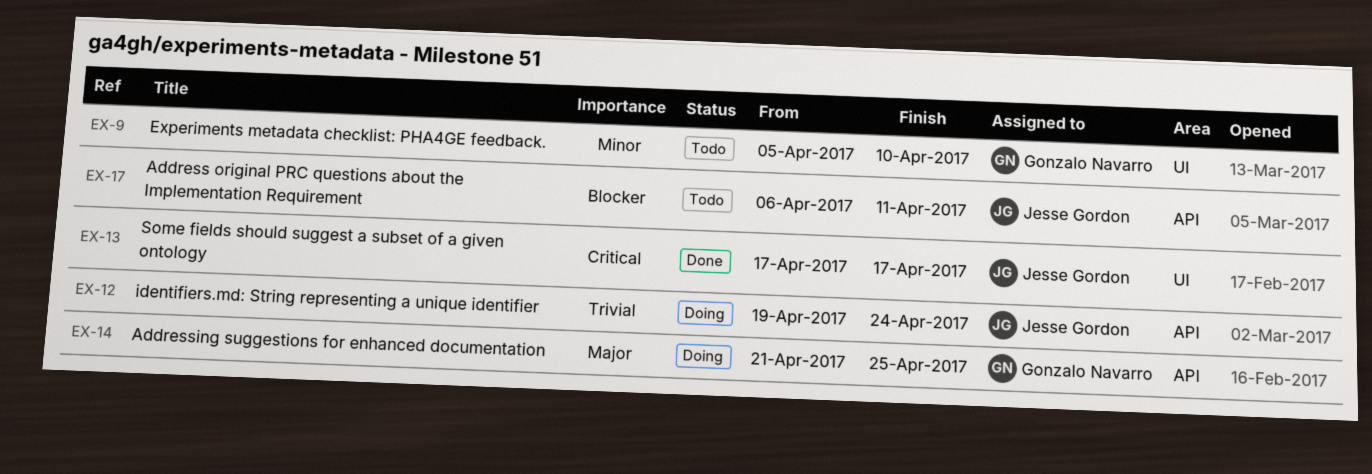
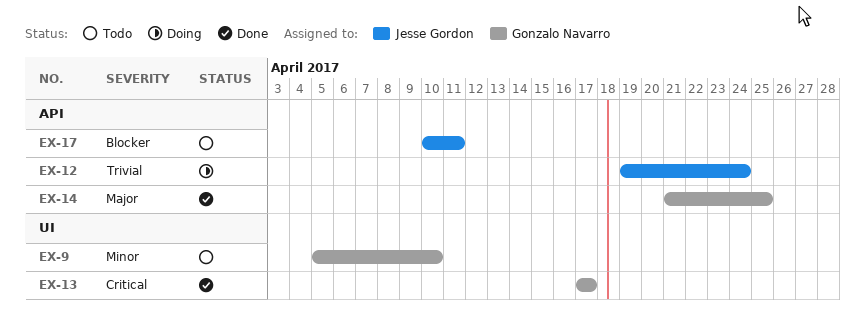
EX-13, owner: Jesse Gordon -> Gonzalo Navarro
EX-14, status: Doing -> Done
EX-17, start: Apr 6 -> Apr 10

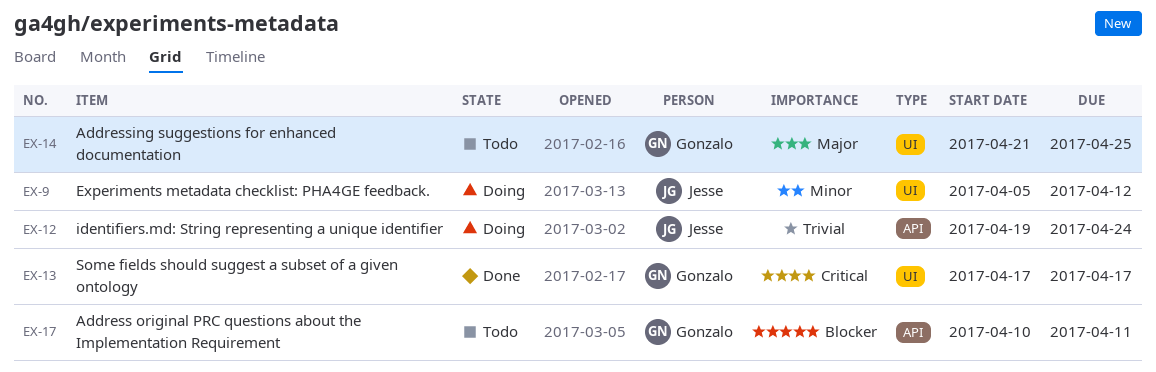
EX-9, status: Todo -> Doing
EX-9, owner: Gonzalo Navarro -> Jesse Gordon
EX-9, due: Apr 10 -> Apr 12
EX-14, status: Done -> Todo
EX-14, label: API -> UI
EX-17, owner: Jesse Gordon -> Gonzalo Navarro

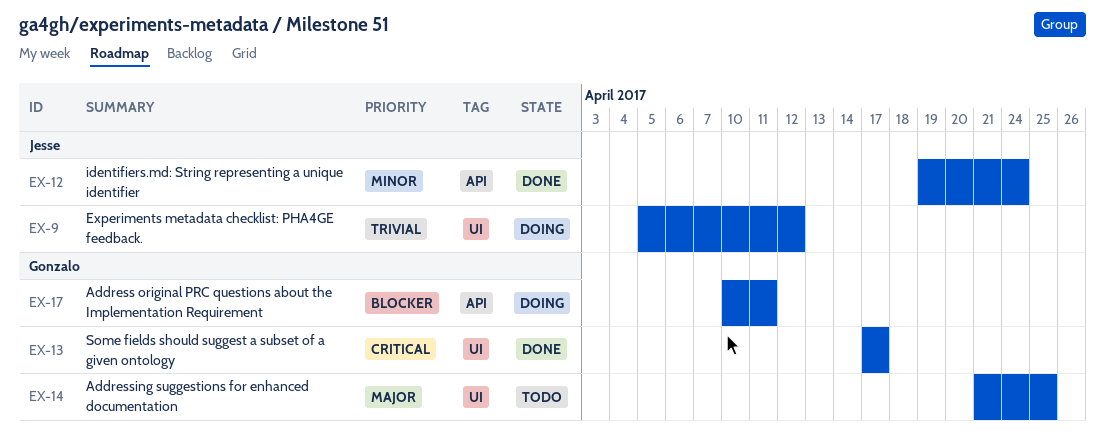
EX-9, priority: Minor -> Trivial
EX-12, status: Doing -> Done
EX-12, priority: Trivial -> Minor
EX-17, status: Todo -> Doing

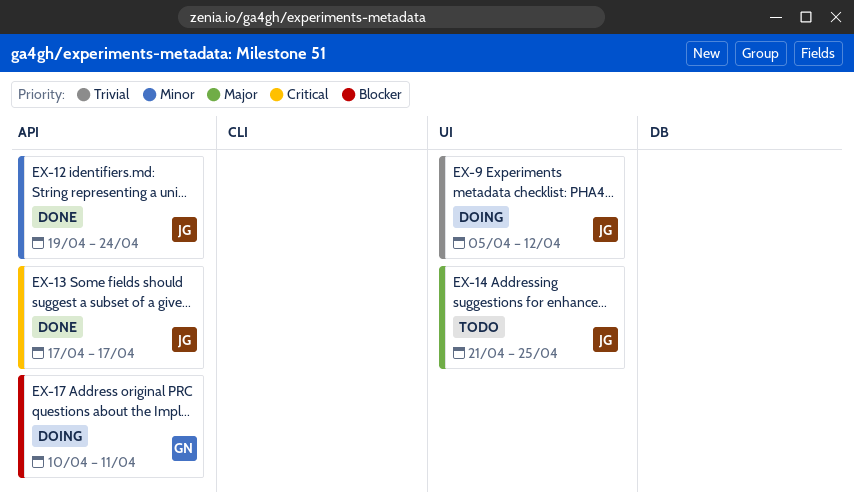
EX-13, owner: Gonzalo -> Jesse
EX-13, label: UI -> API
EX-14, owner: Gonzalo -> Jesse

